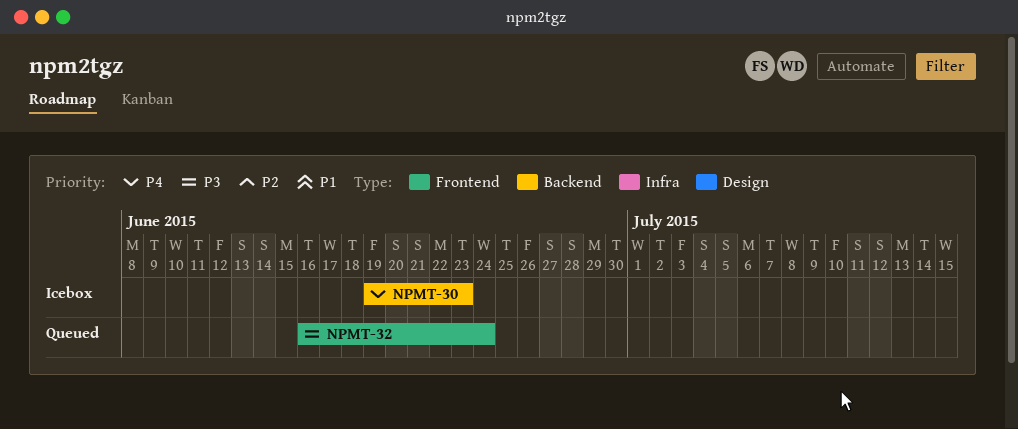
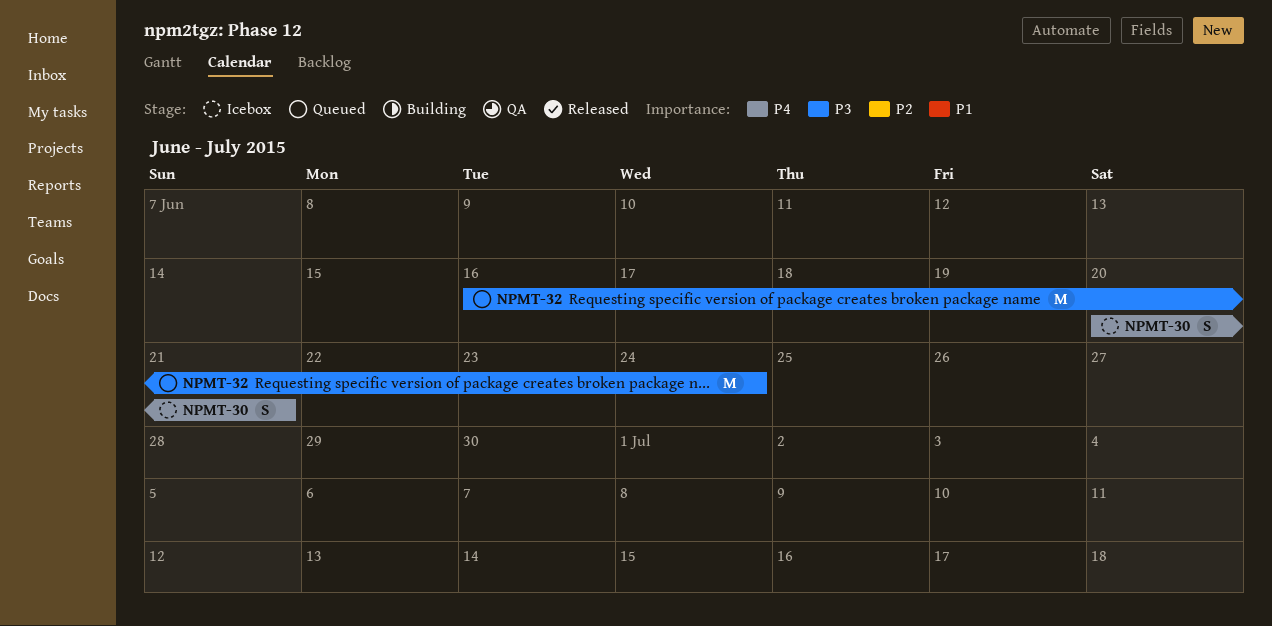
NPMT-30, start: Jun 19 -> Jun 20
NPMT-30, due: Jun 23 -> Jun 21

